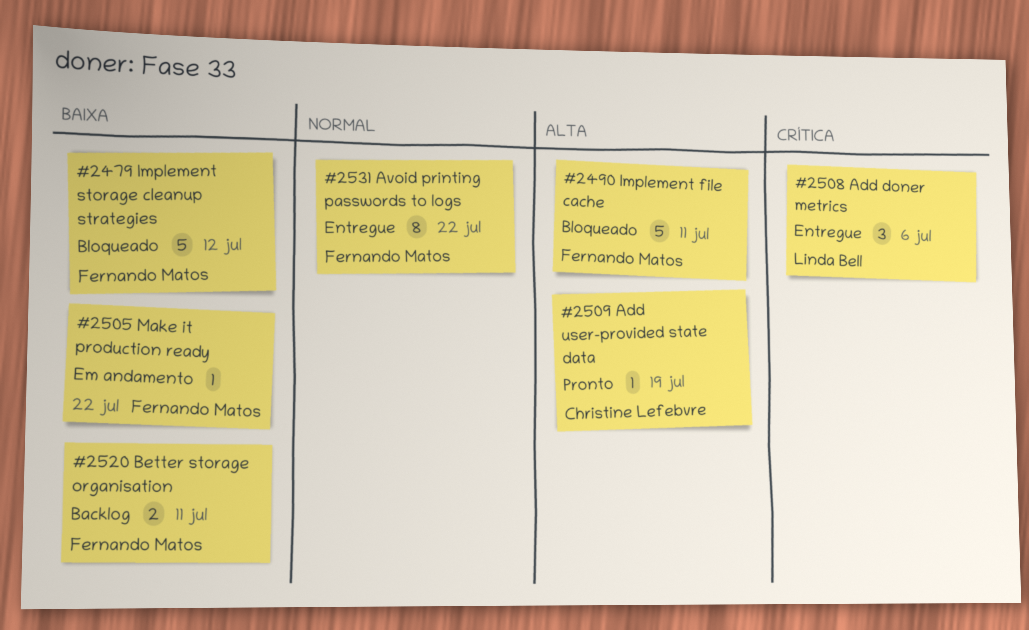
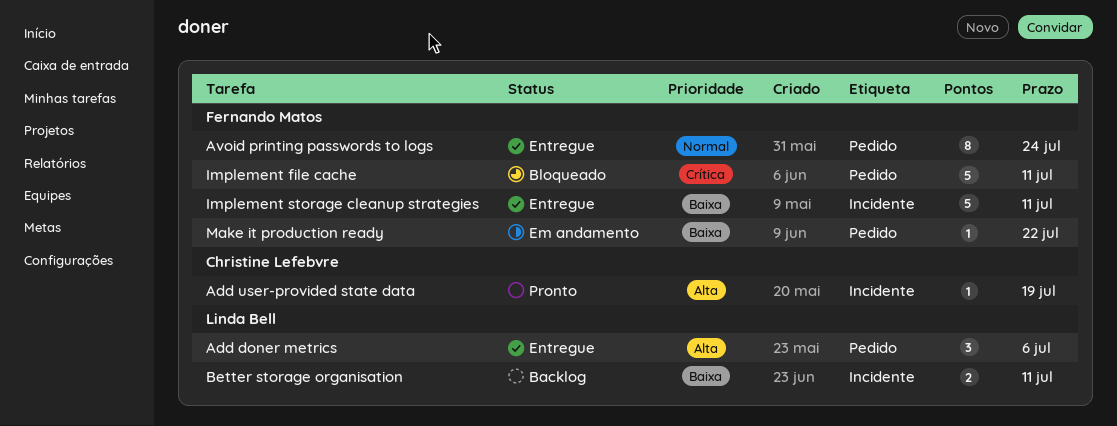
Add doner metrics, priority: Crítica -> Alta
Avoid printing passwords to logs, due: Jul 22 -> Jul 24
Better storage organisation, owner: Fernando Matos -> Linda Bell
Implement file cache, priority: Alta -> Crítica
Implement storage cleanup strategies, status: Bloqueado -> Entregue
Implement storage cleanup strategies, due: Jul 12 -> Jul 11

